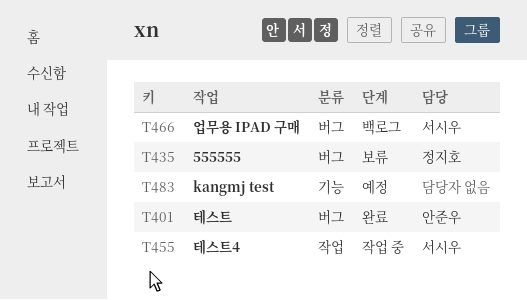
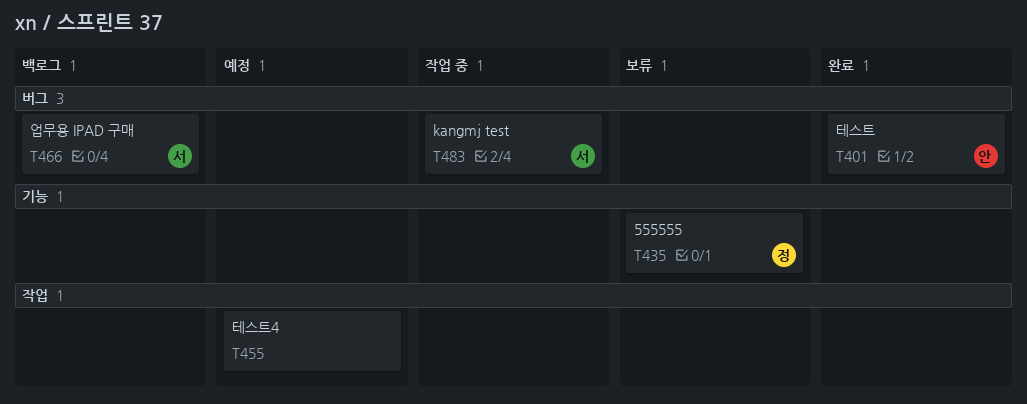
T435, label: 버그 -> 기능
T455, status: 작업 중 -> 예정
T455, owner: 서시우 -> none
T483, status: 예정 -> 작업 중
T483, owner: none -> 서시우
T483, label: 기능 -> 버그

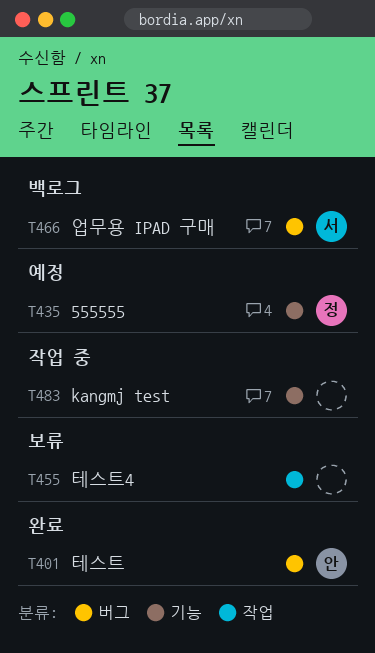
T435, status: 보류 -> 예정
T455, status: 예정 -> 보류
T483, owner: 서 -> none
T483, label: 버그 -> 기능

